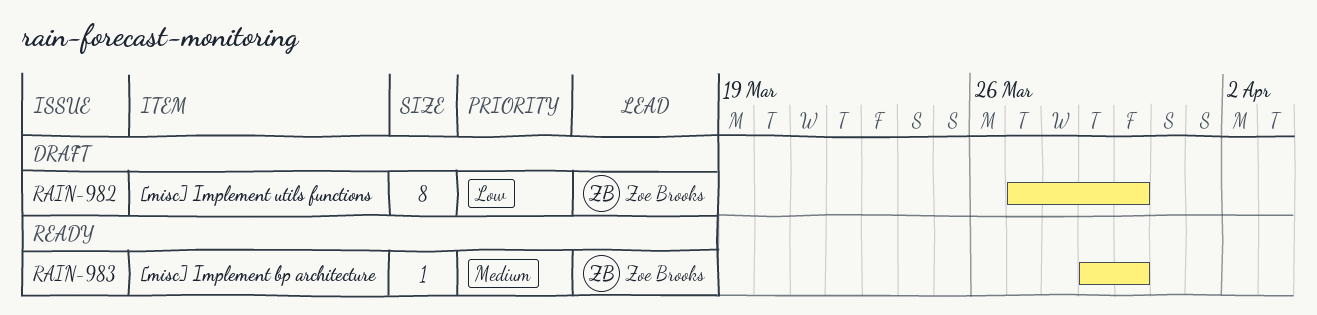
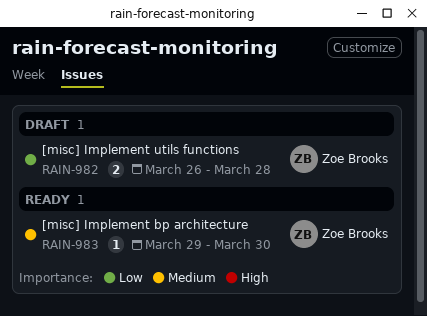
RAIN-982, estimate: 8 -> 2
RAIN-982, start: Mar 27 -> Mar 26
RAIN-982, due: Mar 30 -> Mar 28

